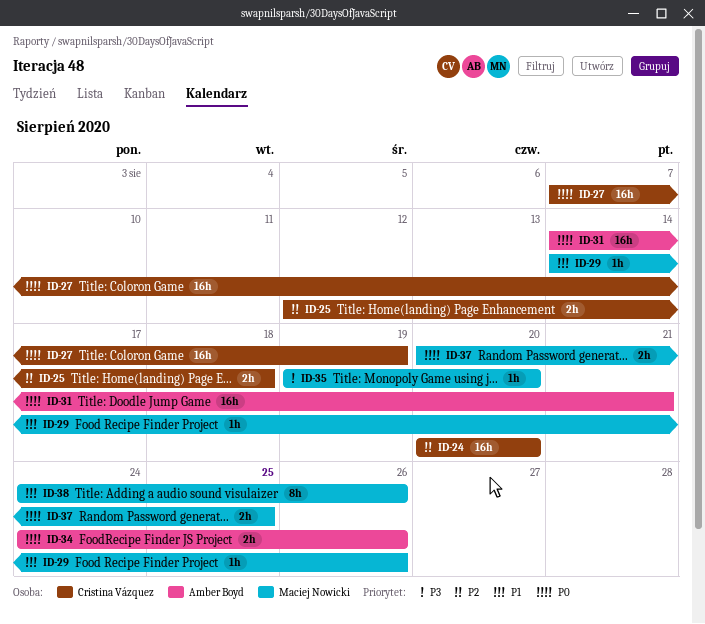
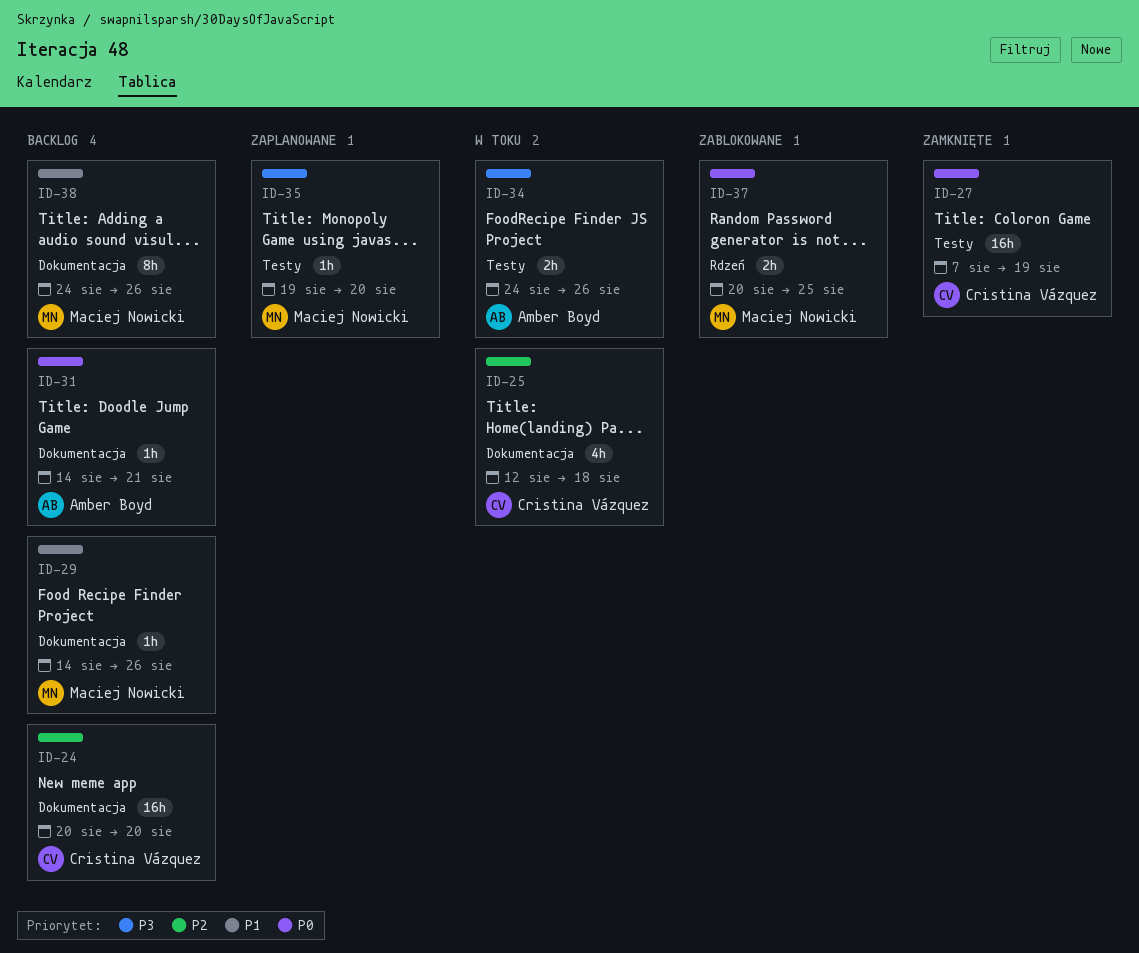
ID-25, estimate: 2h -> 4h
ID-31, estimate: 16h -> 1h
ID-34, priority: P0 -> P3

